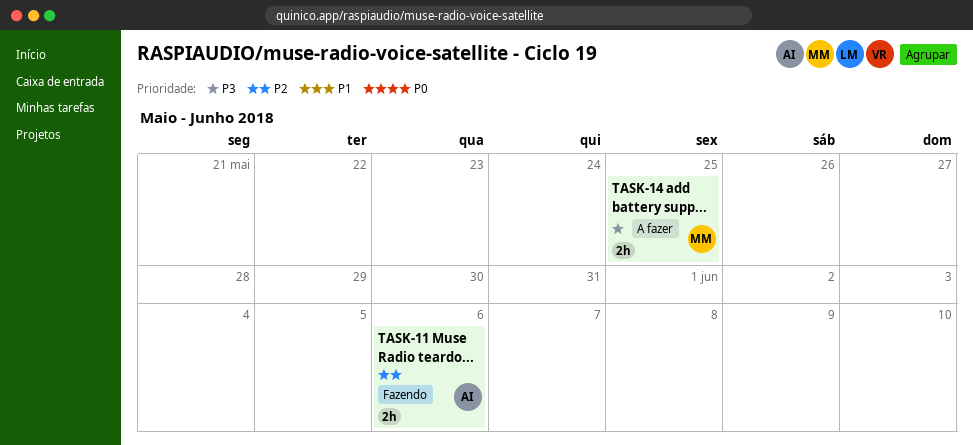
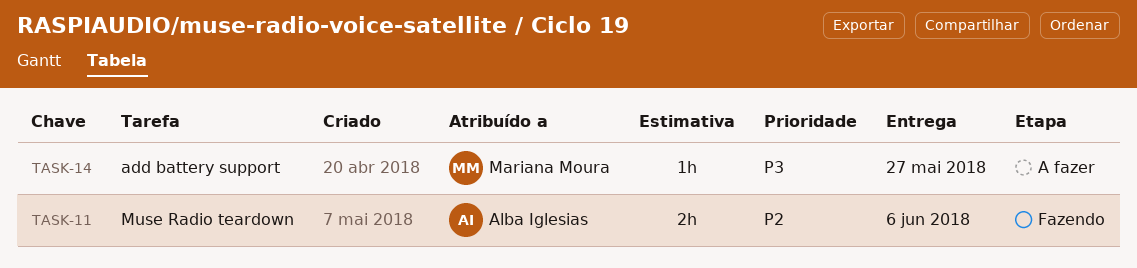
TASK-14, estimate: 2h -> 1h
TASK-14, due: May 25 -> May 27

